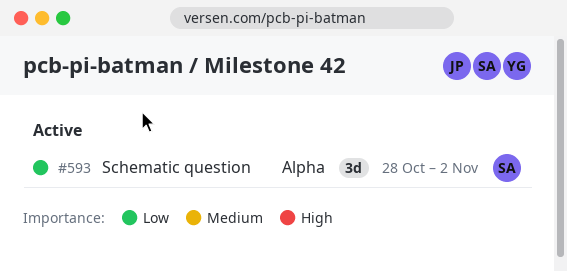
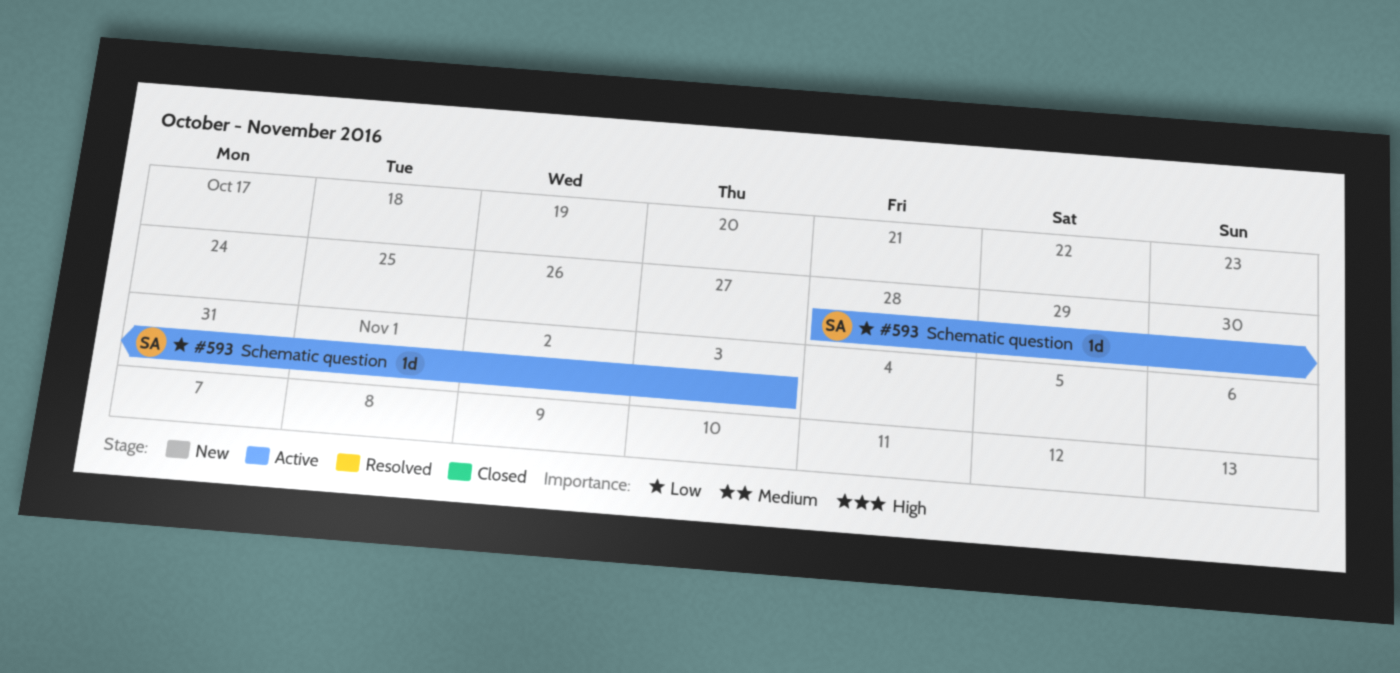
#593, estimate: 3d -> 1d
#593, due: Nov 2 -> Nov 3

